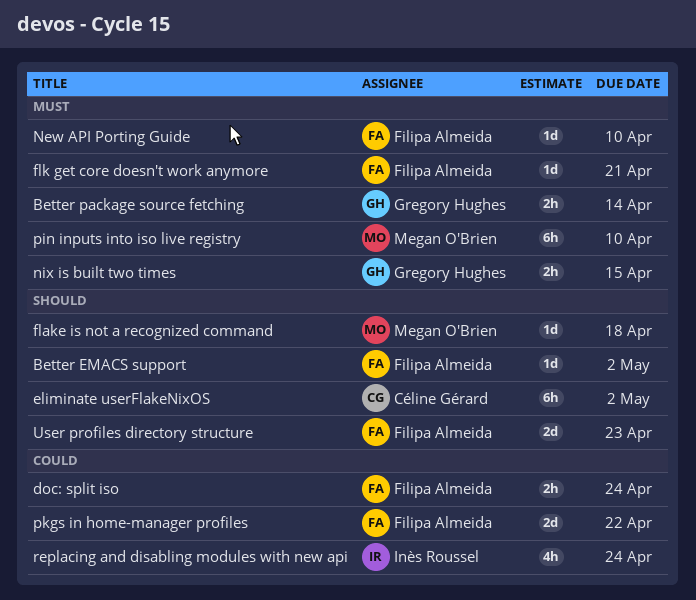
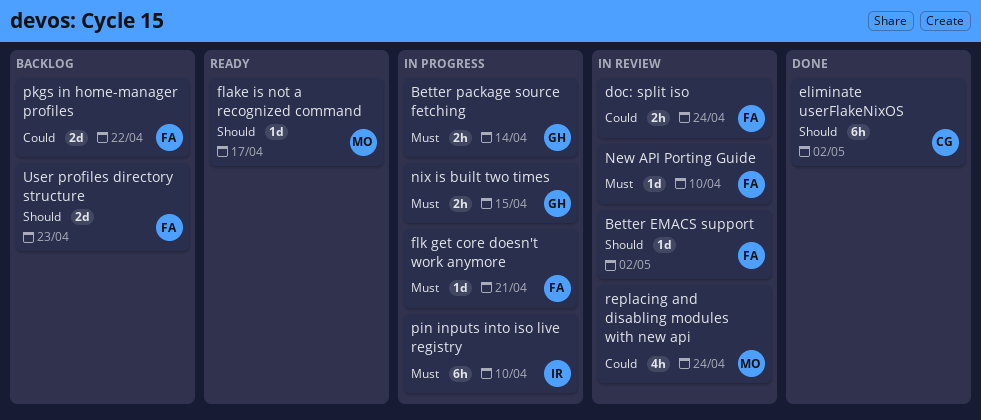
flake is not a recognized command, due: Apr 18 -> Apr 17
pin inputs into iso live registry, owner: Megan O'Brien -> Inès Roussel
replacing and disabling modules with new api, owner: Inès Roussel -> Megan O'Brien

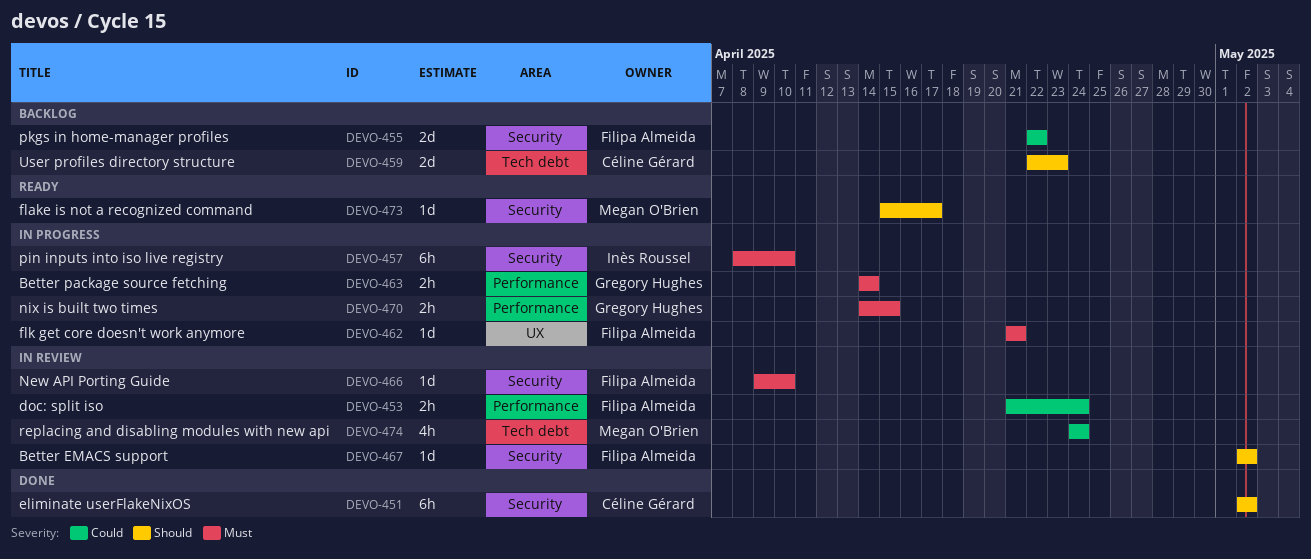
User profiles directory structure, owner: Filipa Almeida -> Céline Gérard

